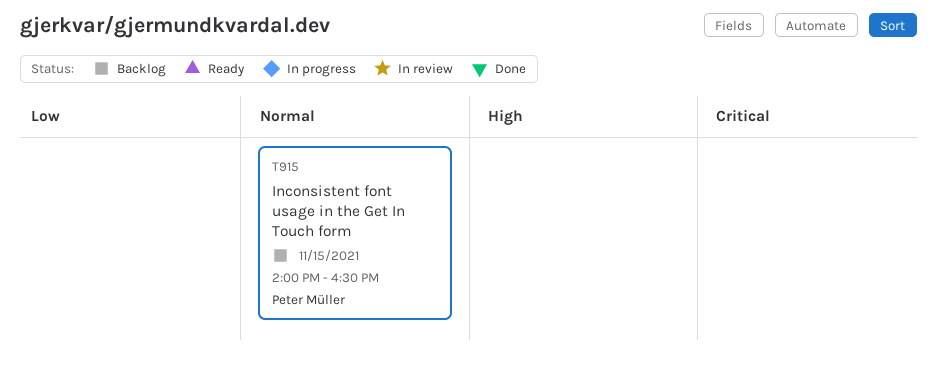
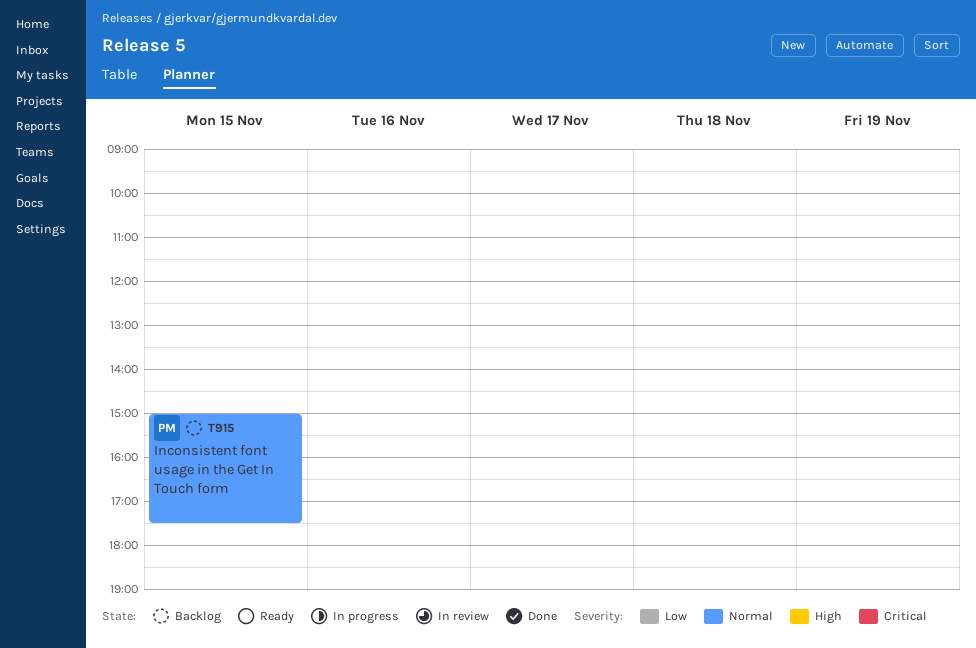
T915, begins: 14:00 -> 15:00
T915, ends: 16:30 -> 17:30

